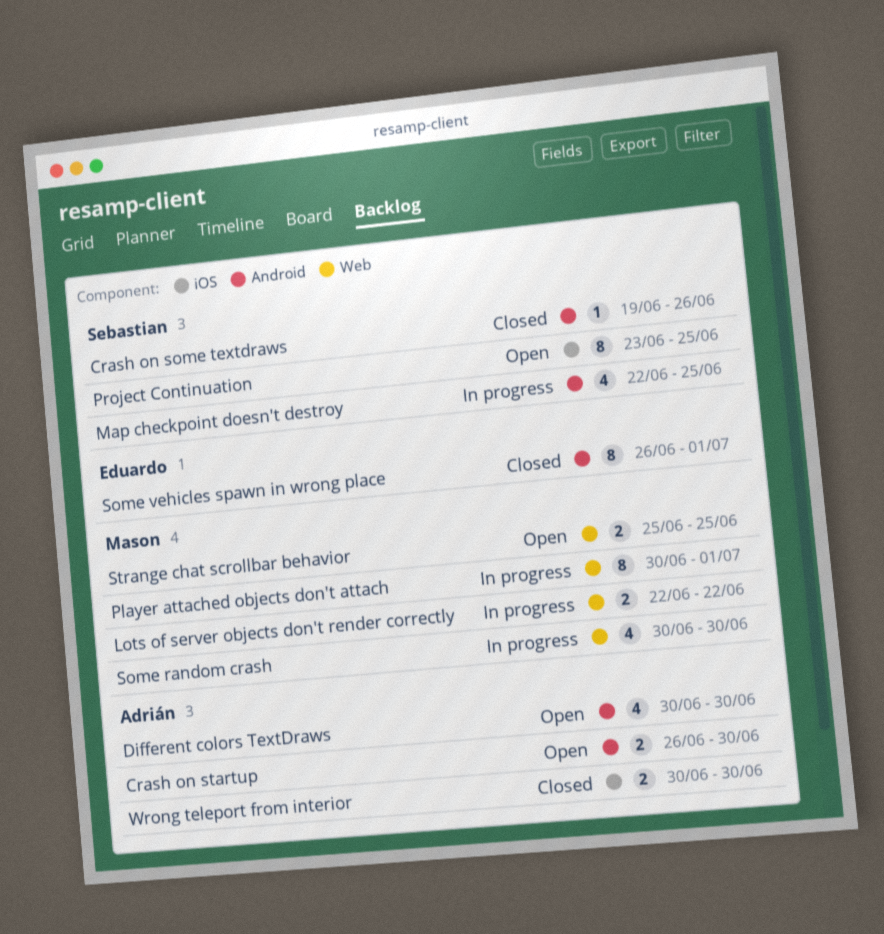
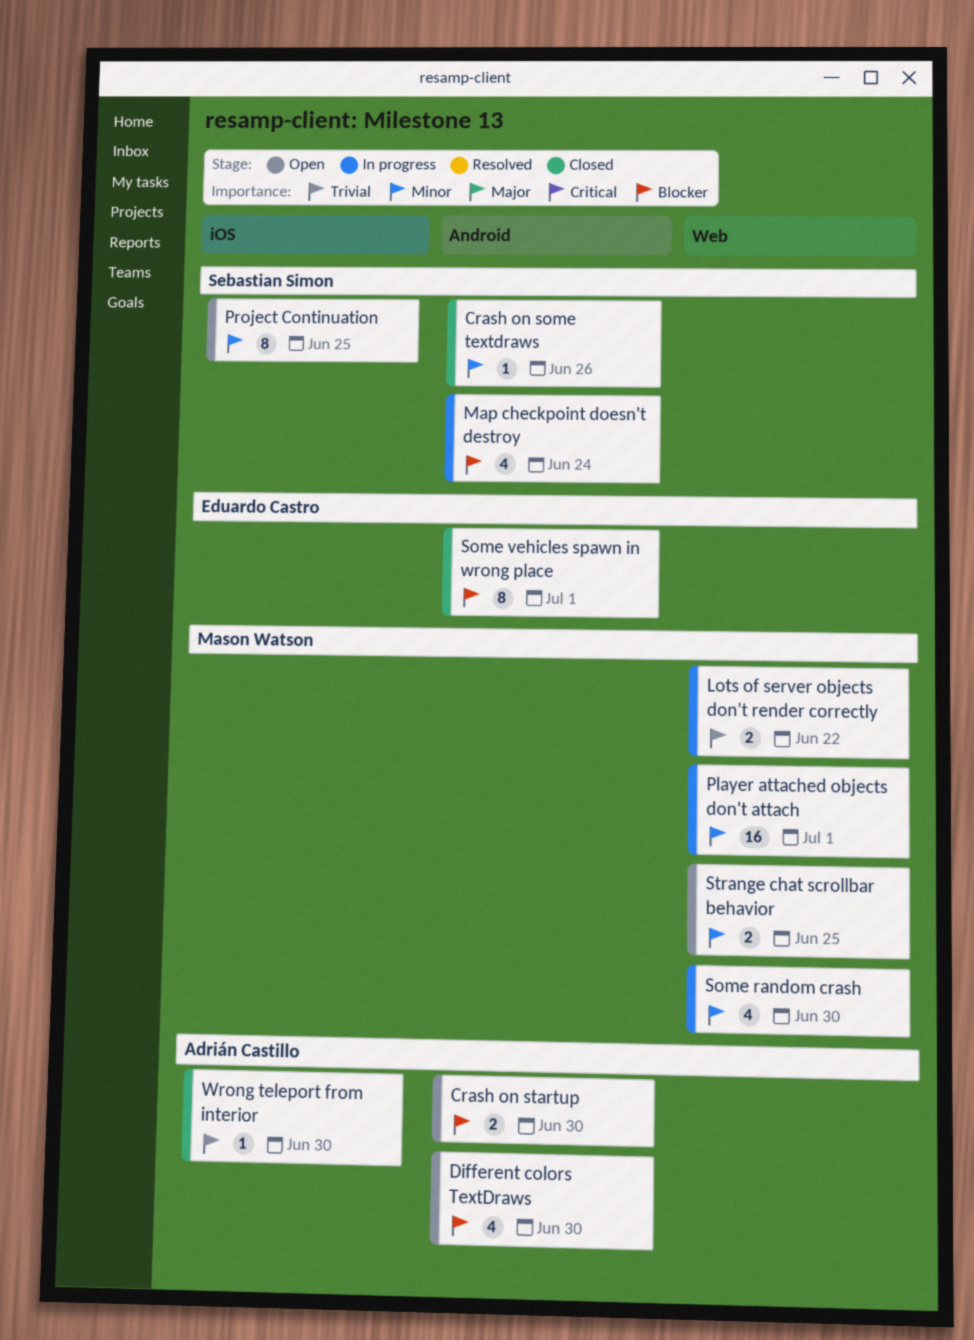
Map checkpoint doesn't destroy, due: Jun 25 -> Jun 24
Player attached objects don't attach, estimate: 8 -> 16
Wrong teleport from interior, estimate: 2 -> 1

